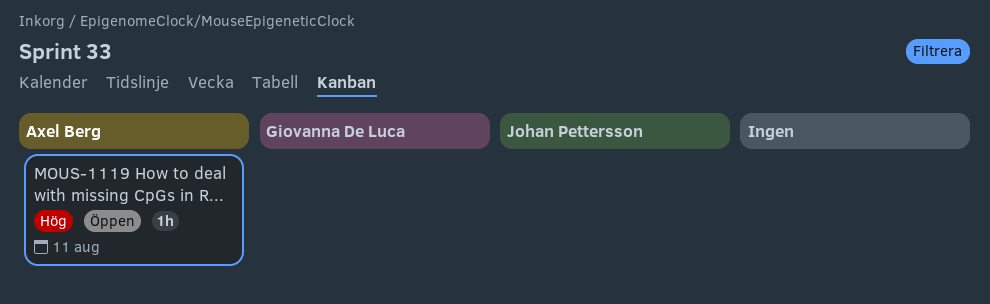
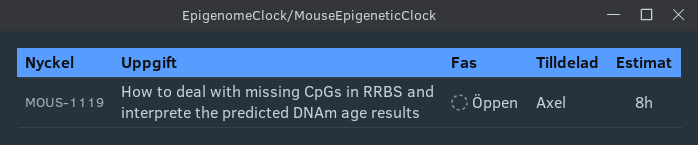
MOUS-1119, estimate: 1h -> 8h

